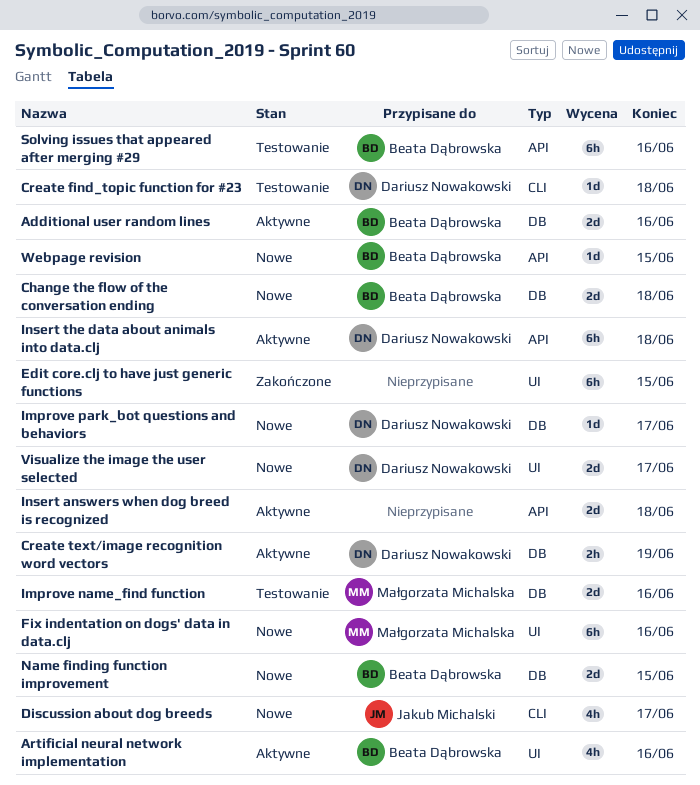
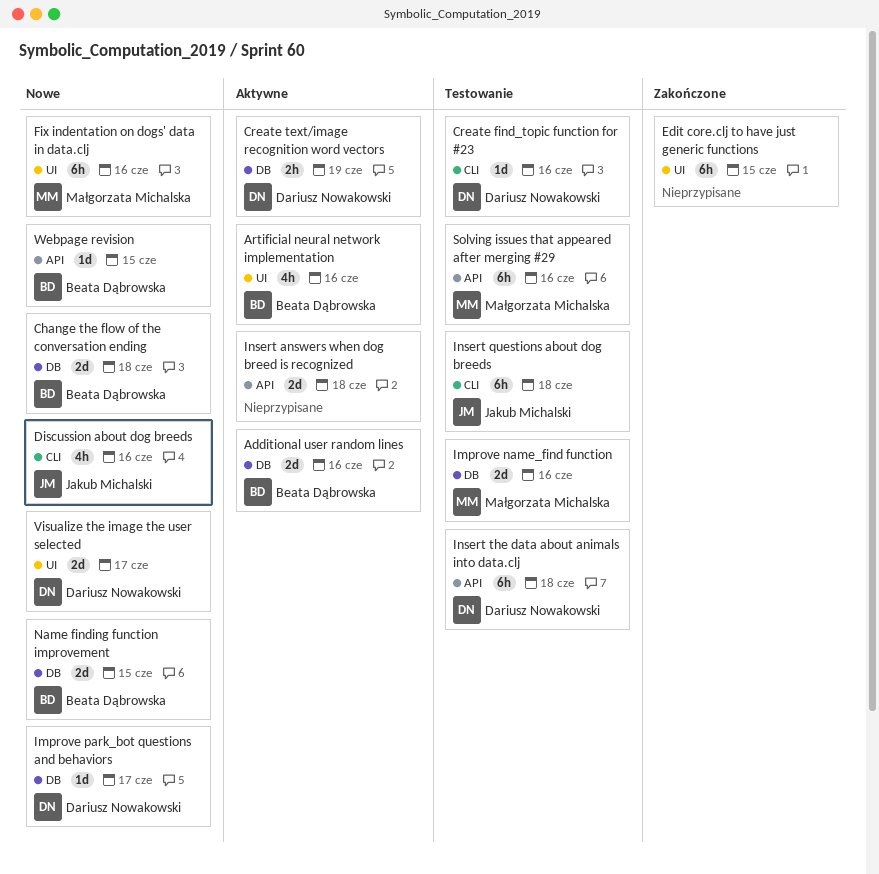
Create find_topic function for #23, due: Jun 18 -> Jun 16
Discussion about dog breeds, due: Jun 17 -> Jun 16
Insert questions about dog breeds: none -> present
Insert the data about animals into data.clj, status: Aktywne -> Testowanie
Solving issues that appeared after merging #29, owner: Beata Dąbrowska -> Małgorzata Michalska

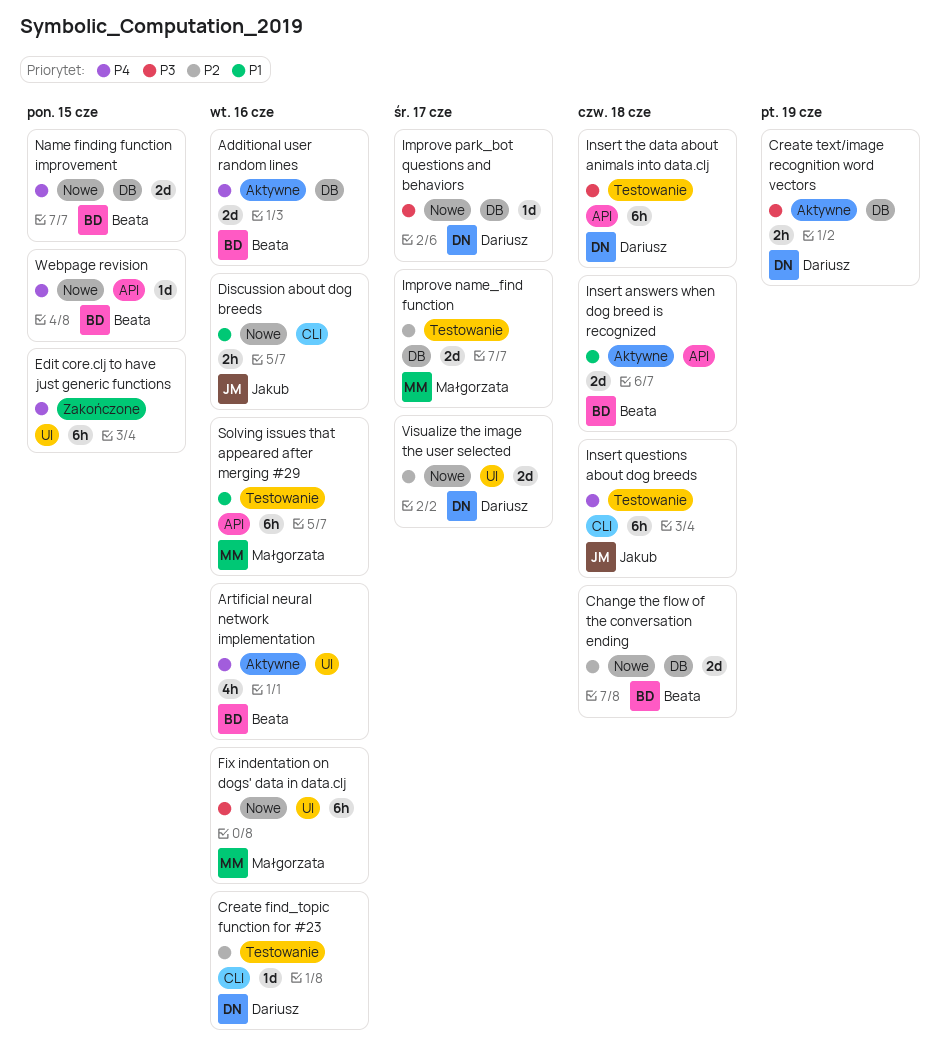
Discussion about dog breeds, estimate: 4h -> 2h
Improve name_find function, due: Jun 16 -> Jun 17
Insert answers when dog breed is recognized, owner: none -> Beata Dąbrowska

